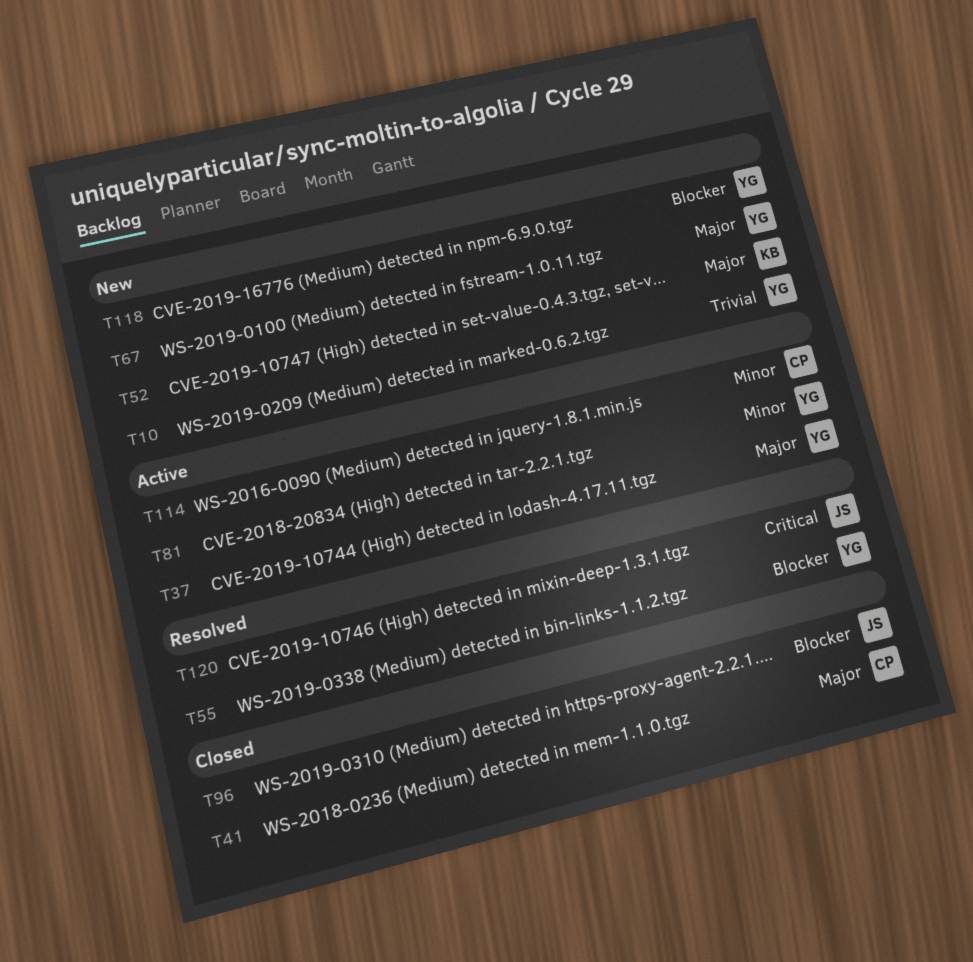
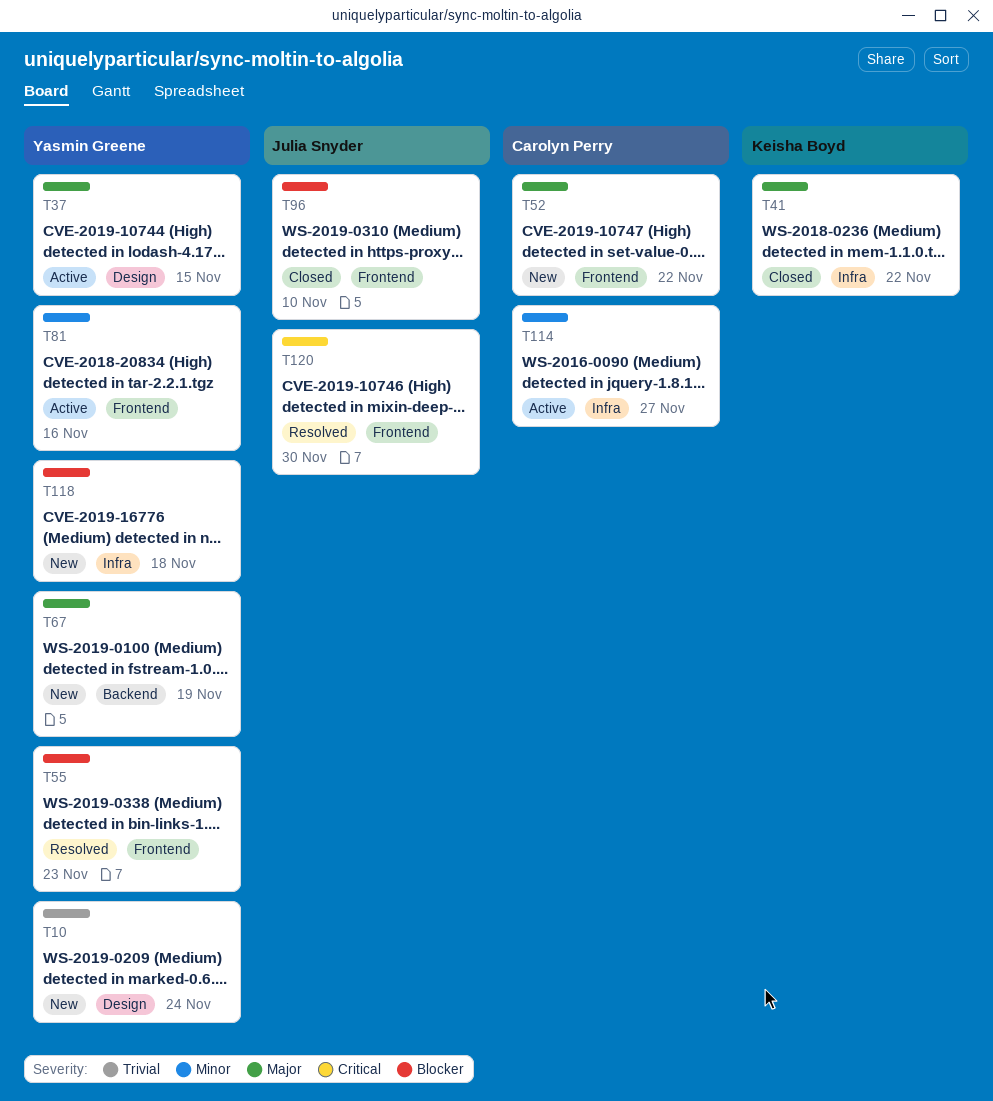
T41, owner: Carolyn Perry -> Keisha Boyd
T52, owner: Keisha Boyd -> Carolyn Perry

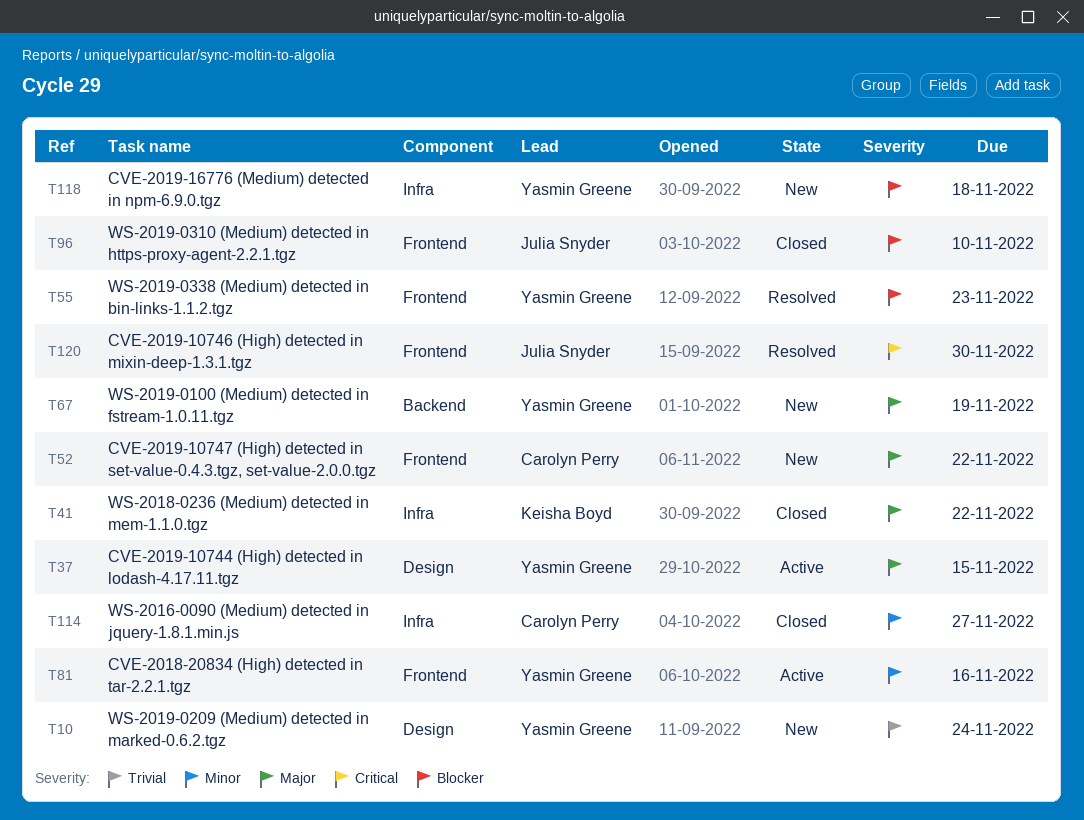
T114, status: Active -> Closed

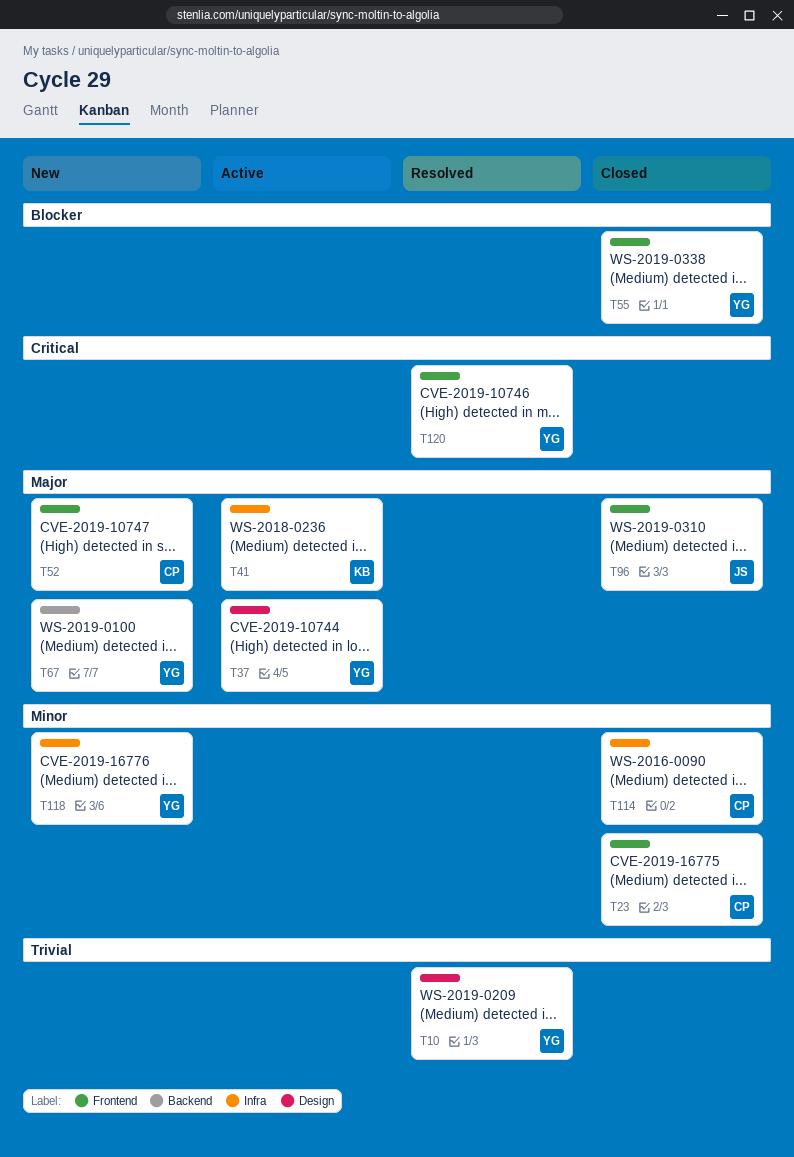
T10, status: New -> Resolved
T23: none -> present
T41, status: Closed -> Active
T55, status: Resolved -> Closed
T81: present -> none
T96, priority: Blocker -> Major
T118, priority: Blocker -> Minor
T120, owner: Julia Snyder -> Yasmin Greene

